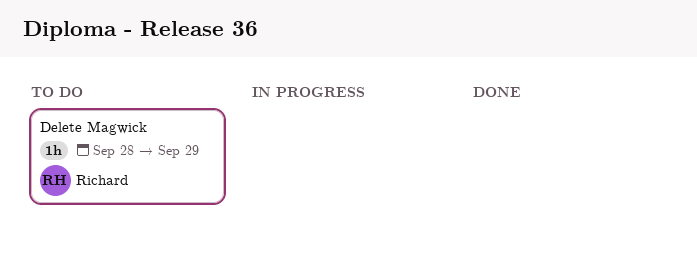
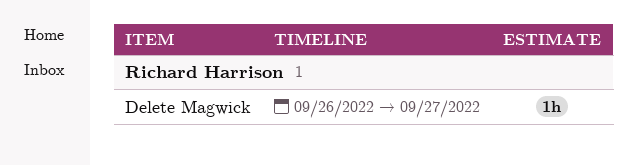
Delete Magwick, start: Sep 28 -> Sep 26
Delete Magwick, due: Sep 29 -> Sep 27

